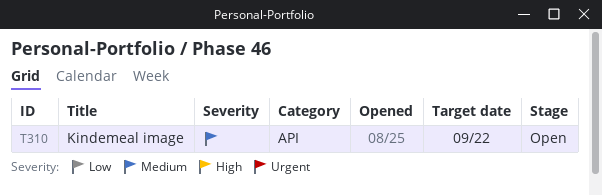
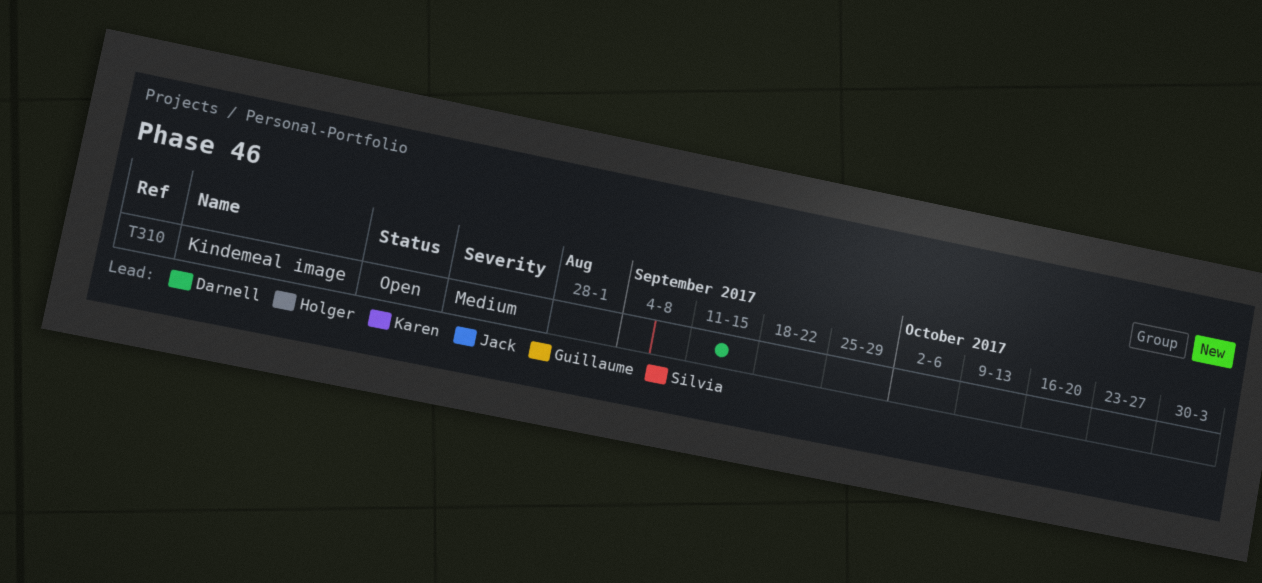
T310, due: Sep 22 -> Sep 15

